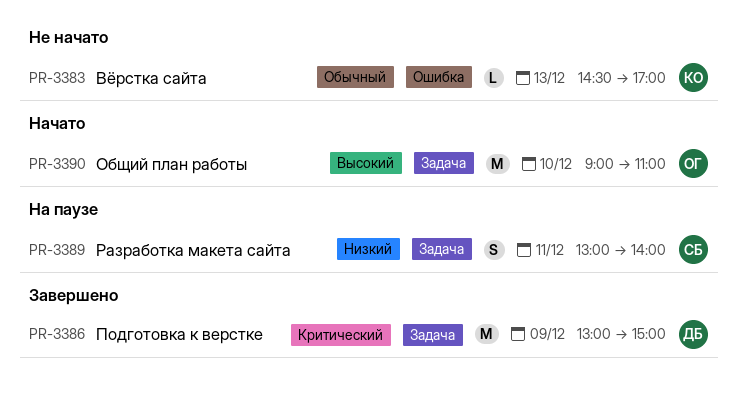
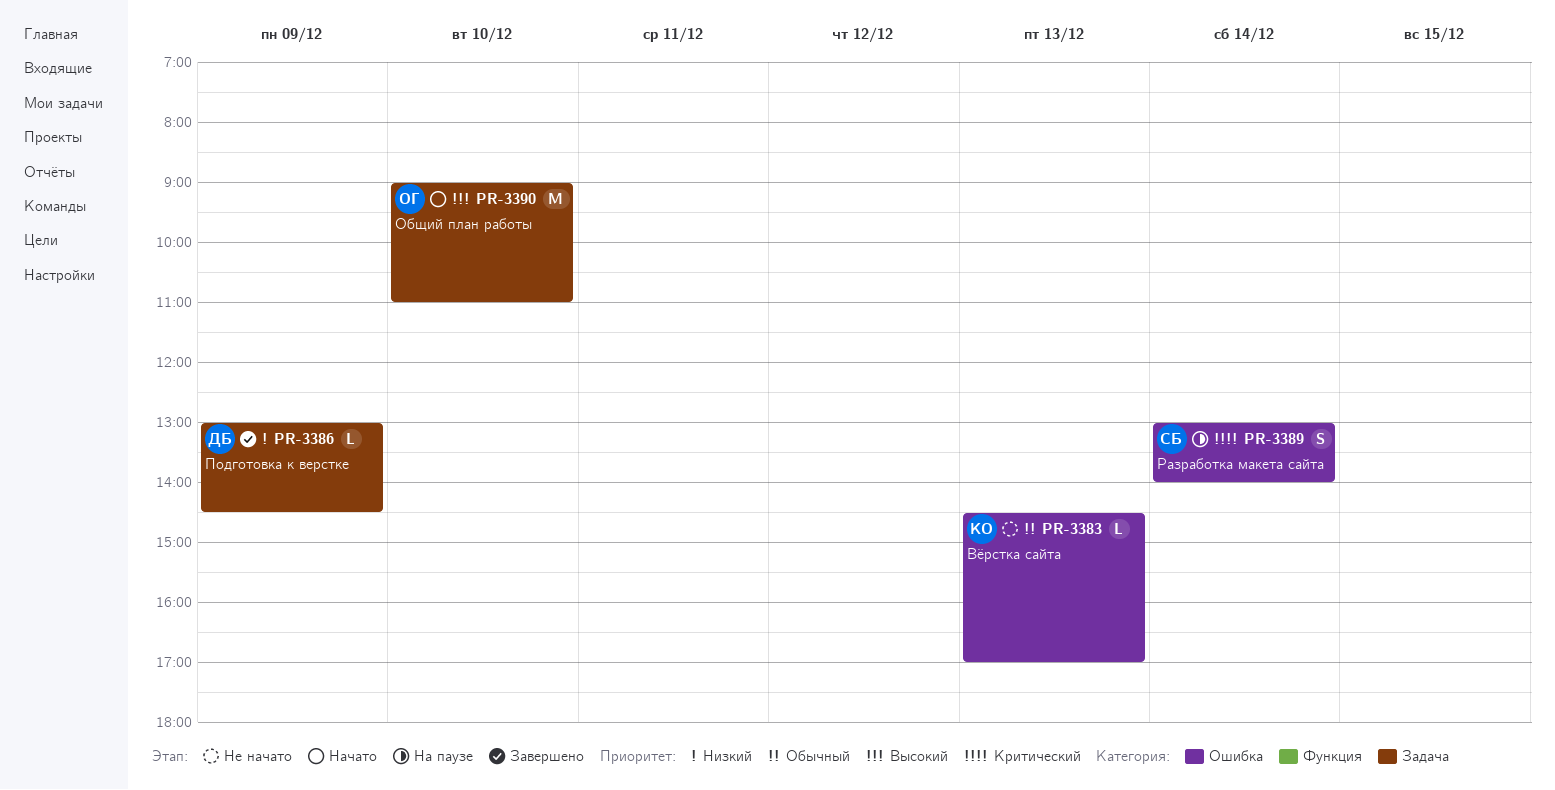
PR-3386, priority: Критический -> Низкий
PR-3386, estimate: M -> L
PR-3386, ends: 15:00 -> 14:30
PR-3389, priority: Низкий -> Критический
PR-3389, label: Задача -> Ошибка
PR-3389, day: Dec 11 -> Dec 14

